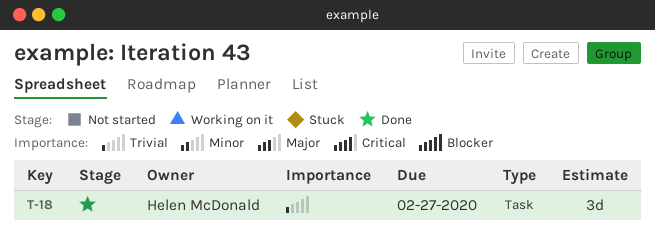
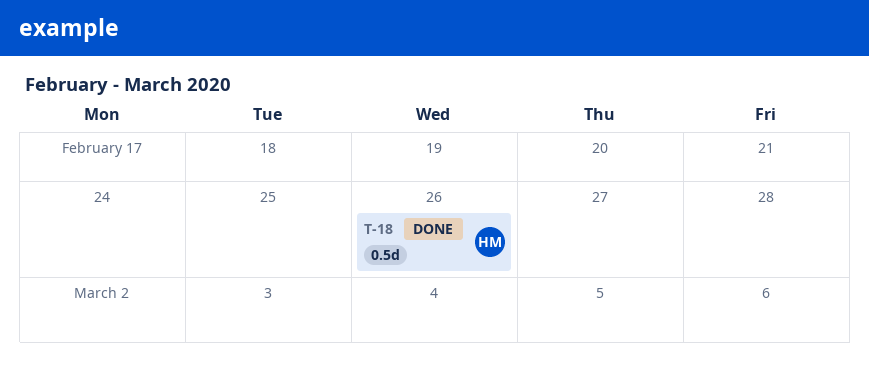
T-18, estimate: 3d -> 0.5d
T-18, due: Feb 27 -> Feb 26

